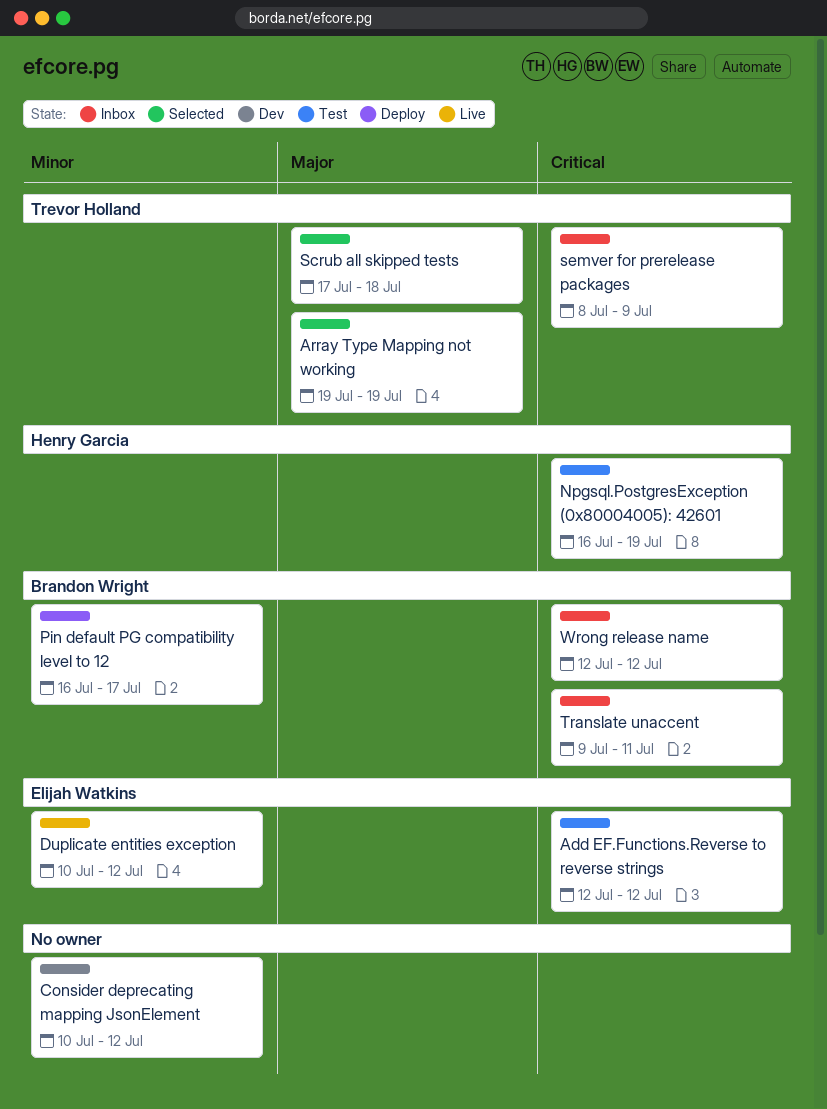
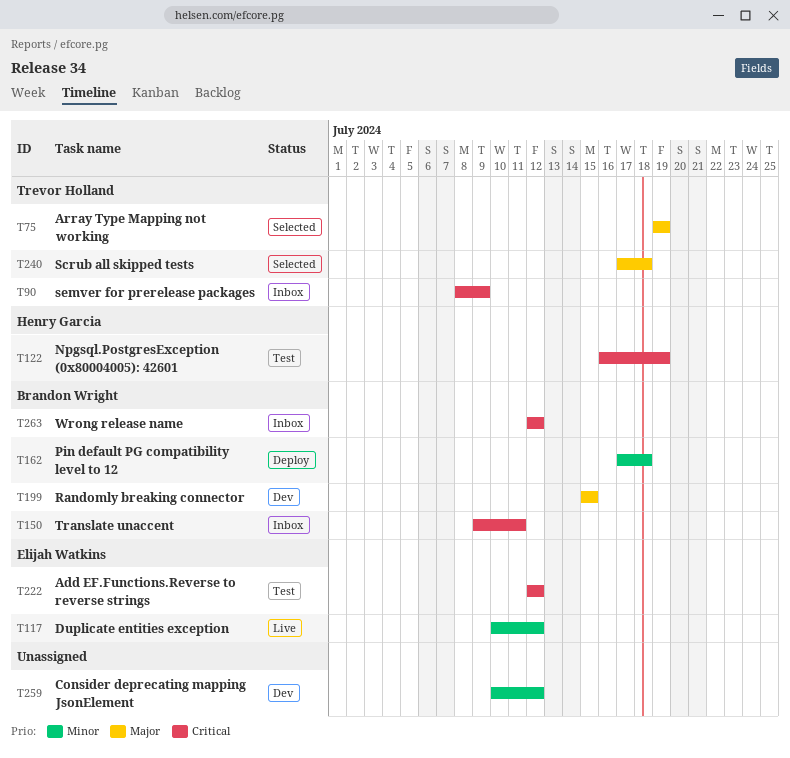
Pin default PG compatibility level to 12, start: Jul 16 -> Jul 17
Pin default PG compatibility level to 12, due: Jul 17 -> Jul 18
Randomly breaking connector: none -> present

